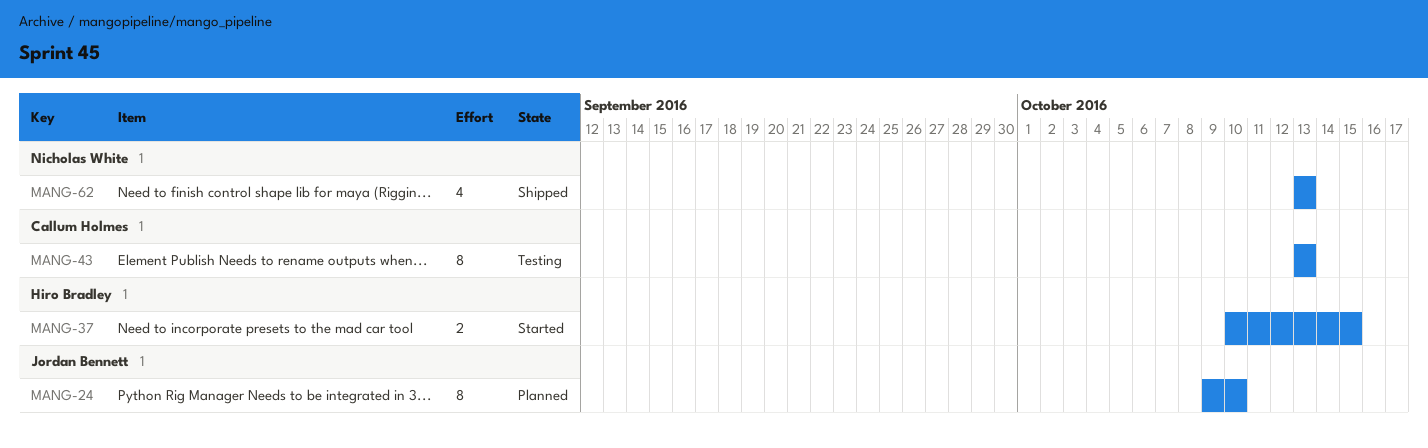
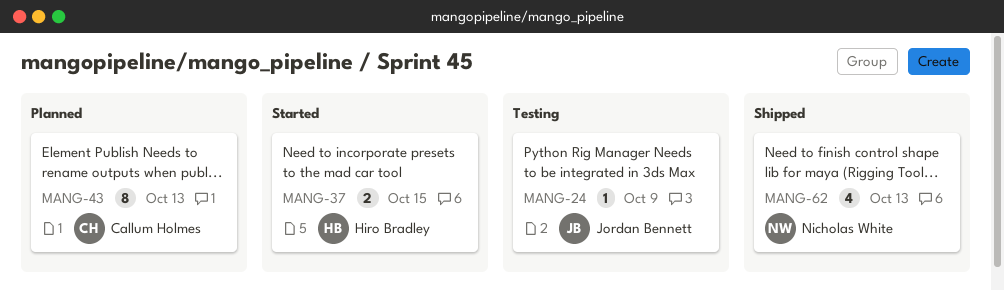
MANG-24, status: Planned -> Testing
MANG-24, estimate: 8 -> 1
MANG-24, due: Oct 10 -> Oct 9
MANG-43, status: Testing -> Planned

